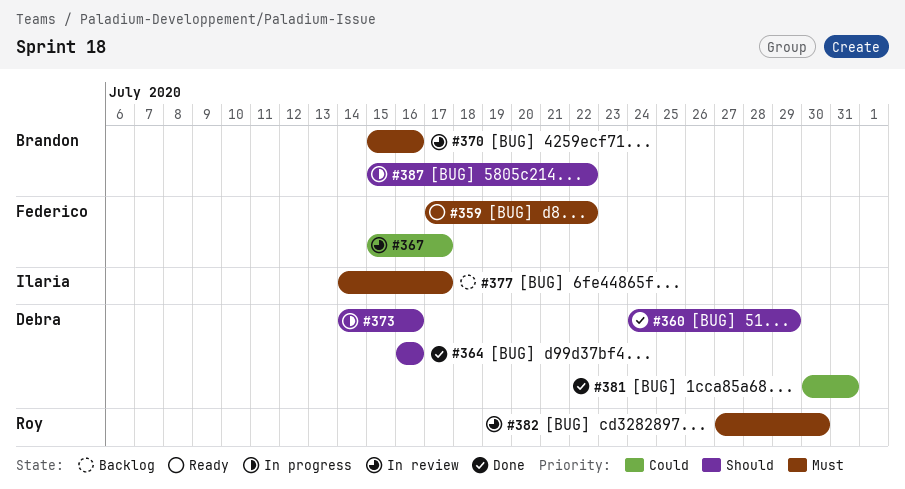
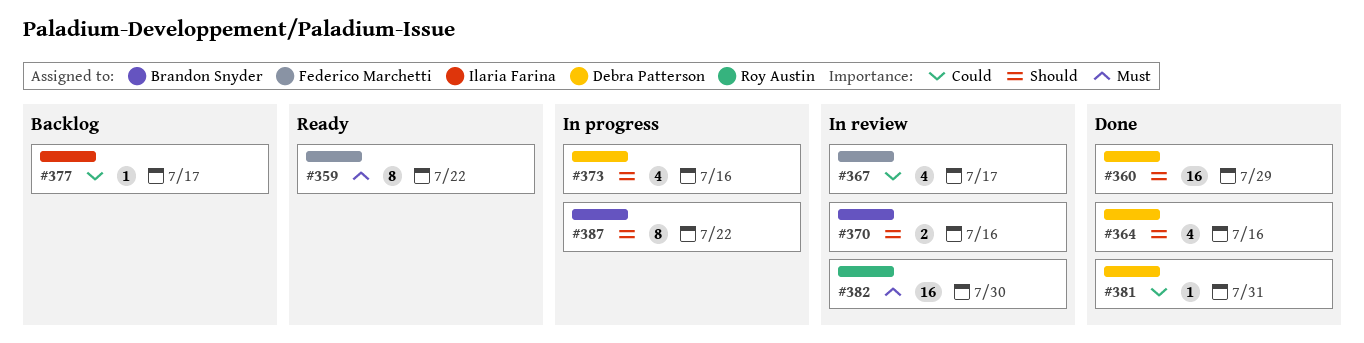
#370, priority: Must -> Should
#377, priority: Must -> Could

